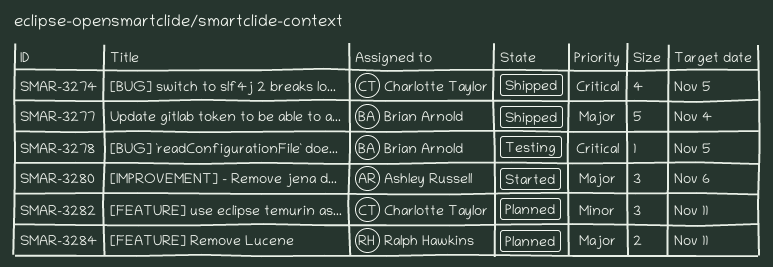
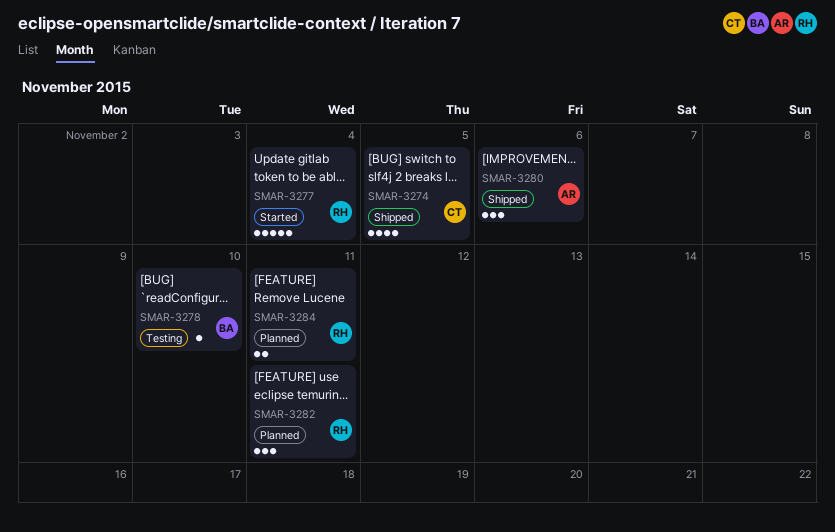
SMAR-3277, status: Shipped -> Started
SMAR-3277, owner: Brian Arnold -> Ralph Hawkins
SMAR-3278, due: Nov 5 -> Nov 10
SMAR-3280, status: Started -> Shipped
SMAR-3282, owner: Charlotte Taylor -> Ralph Hawkins

